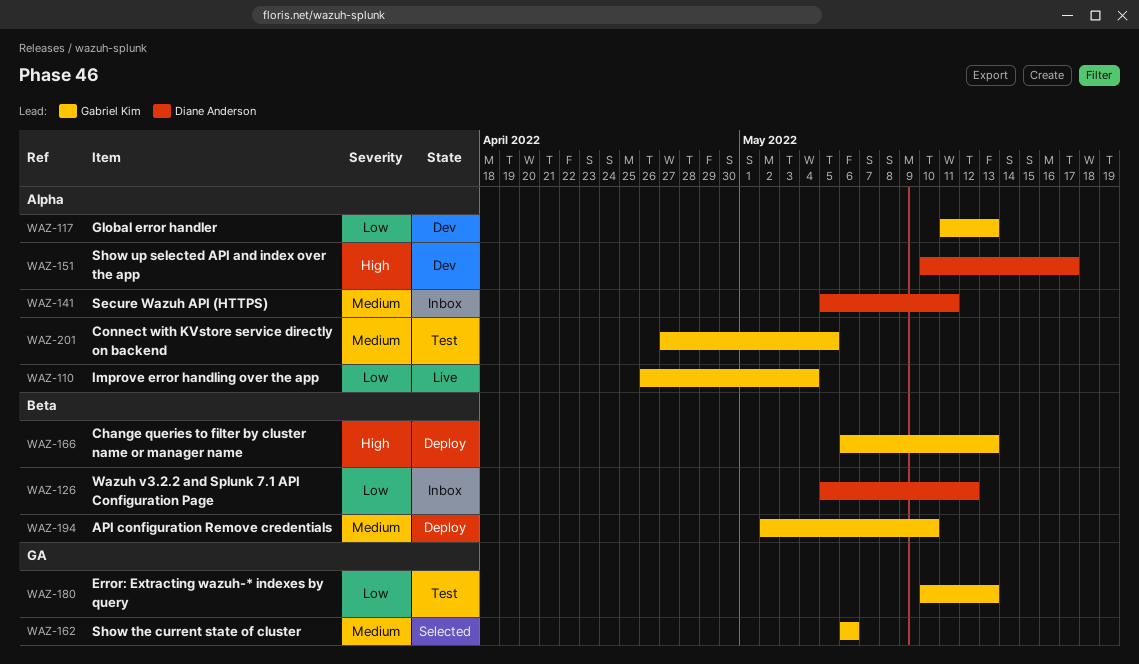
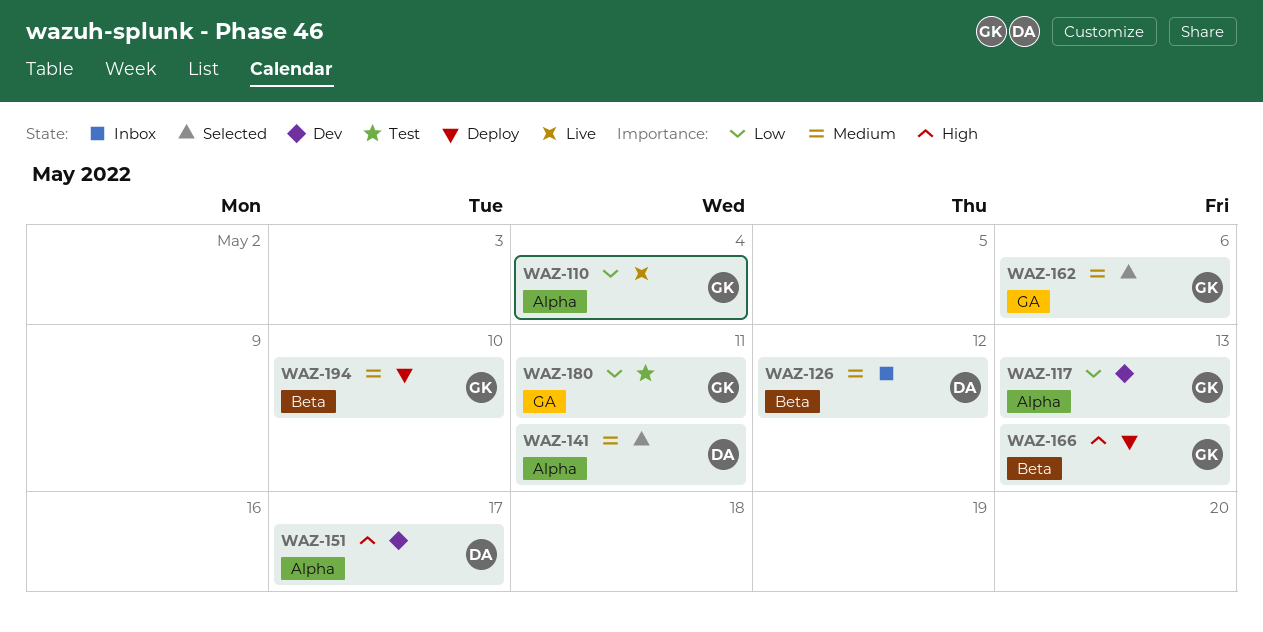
WAZ-126, priority: Low -> Medium
WAZ-141, status: Inbox -> Selected
WAZ-180, due: May 13 -> May 11
WAZ-201: present -> none

